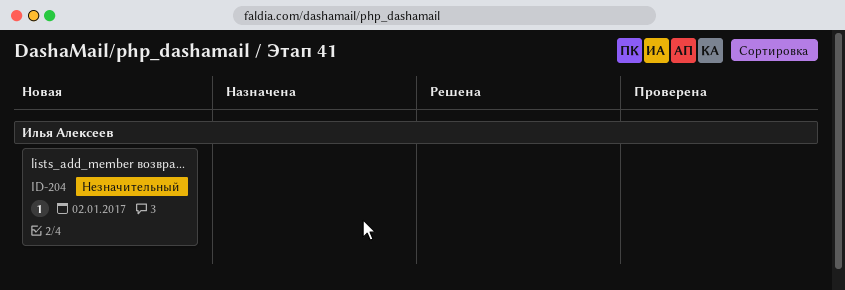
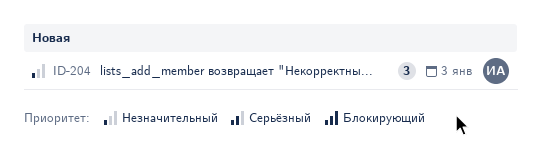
ID-204, estimate: 1 -> 3
ID-204, due: Jan 2 -> Jan 3

